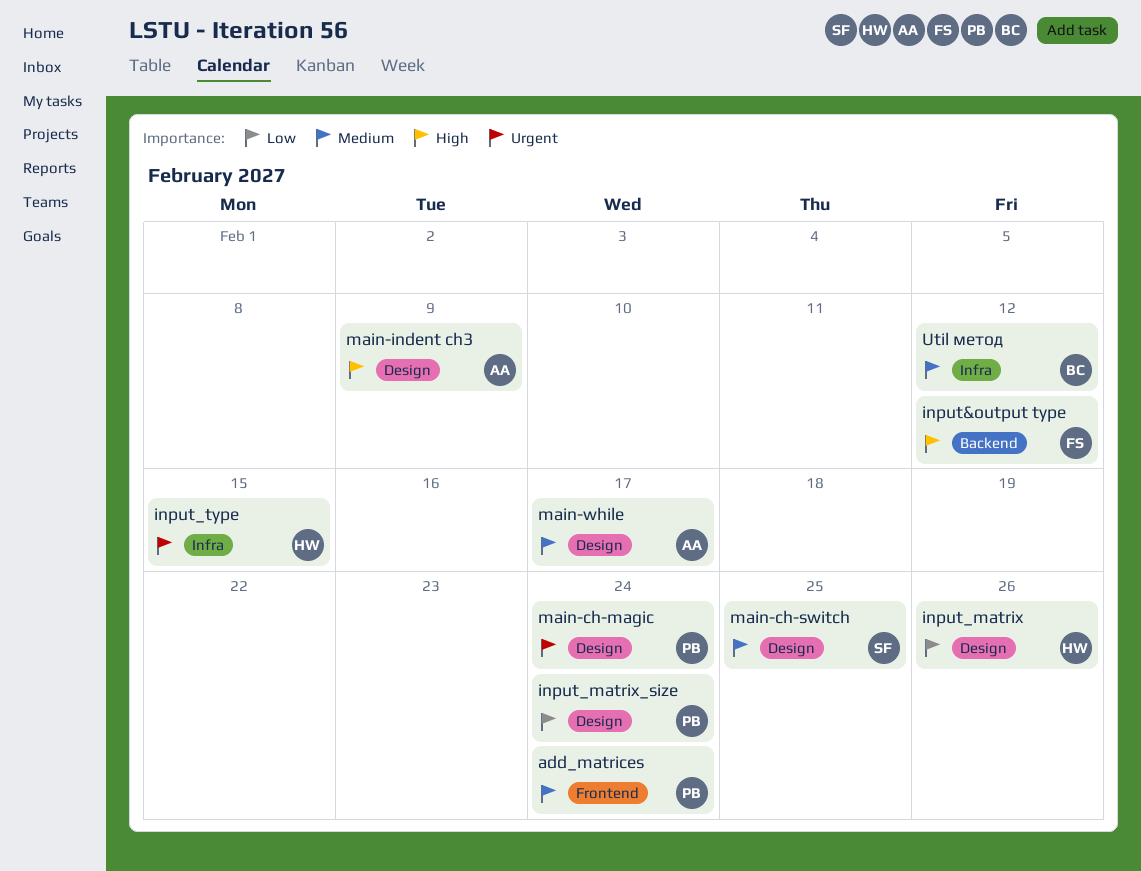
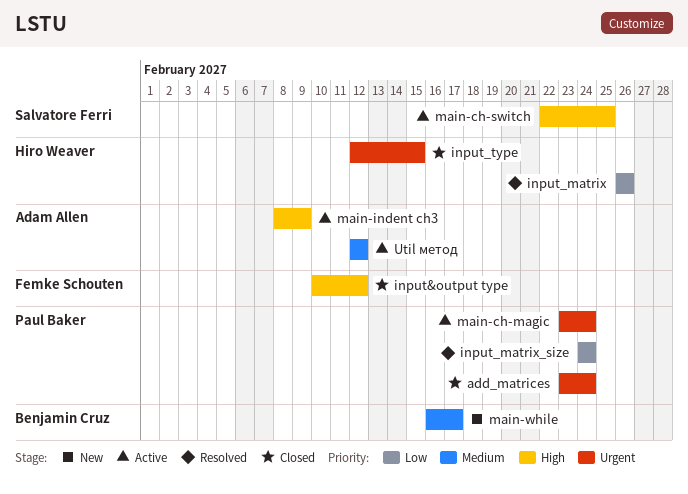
add_matrices, priority: Medium -> Urgent
main-ch-switch, priority: Medium -> High
main-while, owner: Adam Allen -> Benjamin Cruz
Util метод, owner: Benjamin Cruz -> Adam Allen

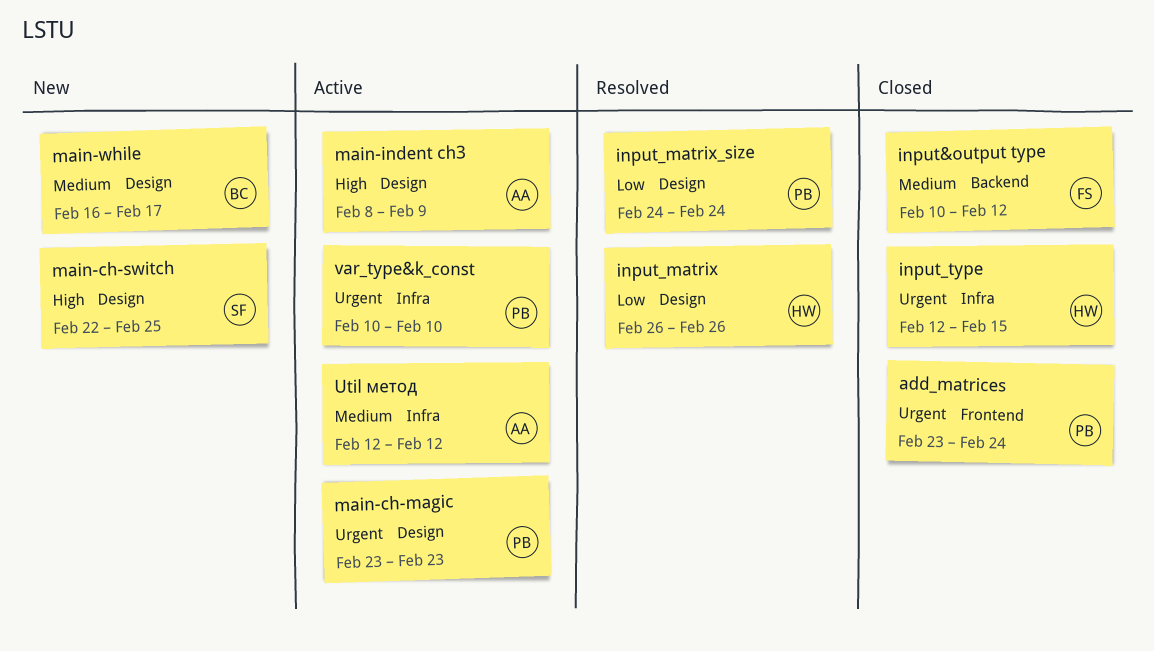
input&output type, priority: High -> Medium
main-ch-magic, due: Feb 24 -> Feb 23
main-ch-switch, status: Active -> New
var_type&k_const: none -> present

